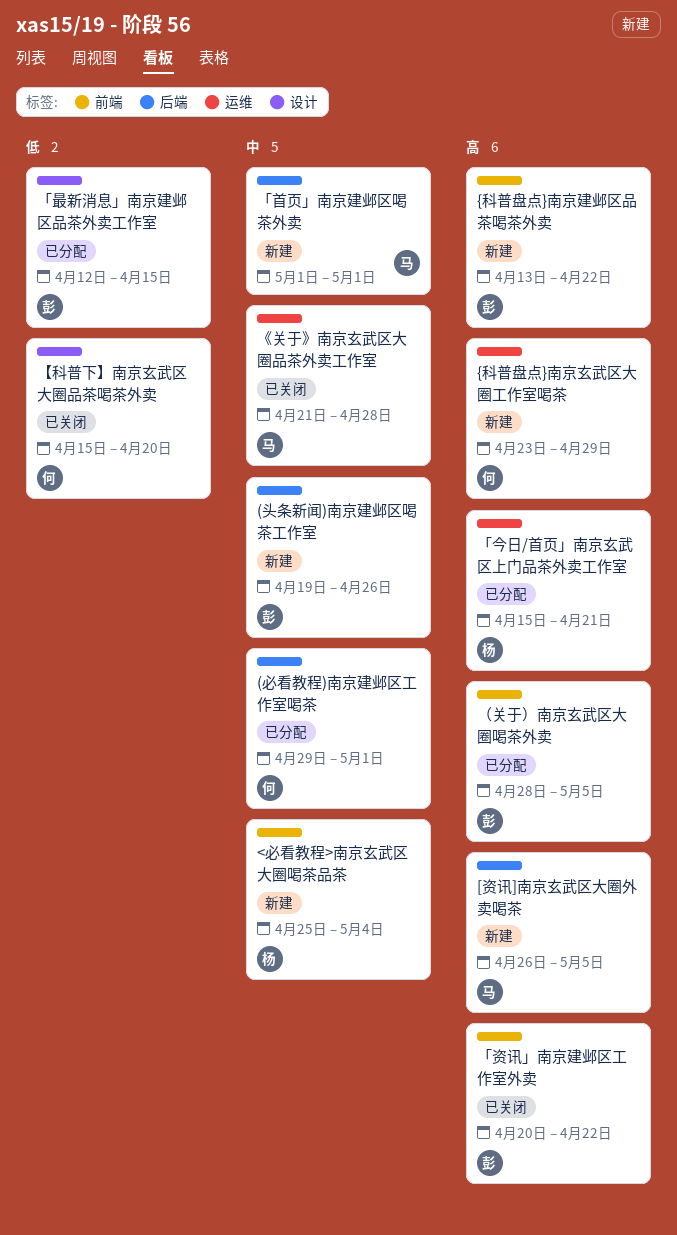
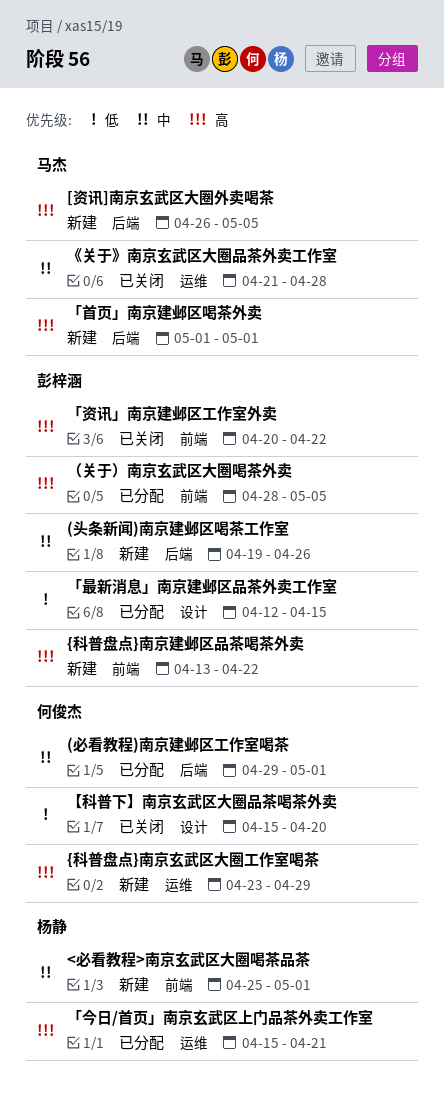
<必看教程>南京玄武区大圈喝茶品茶, due: May 4 -> May 1
「首页」南京建邺区喝茶外卖, priority: 中 -> 高

